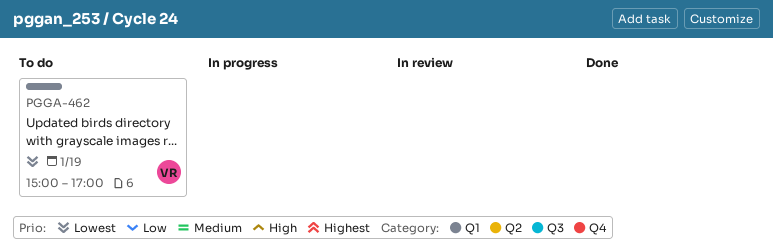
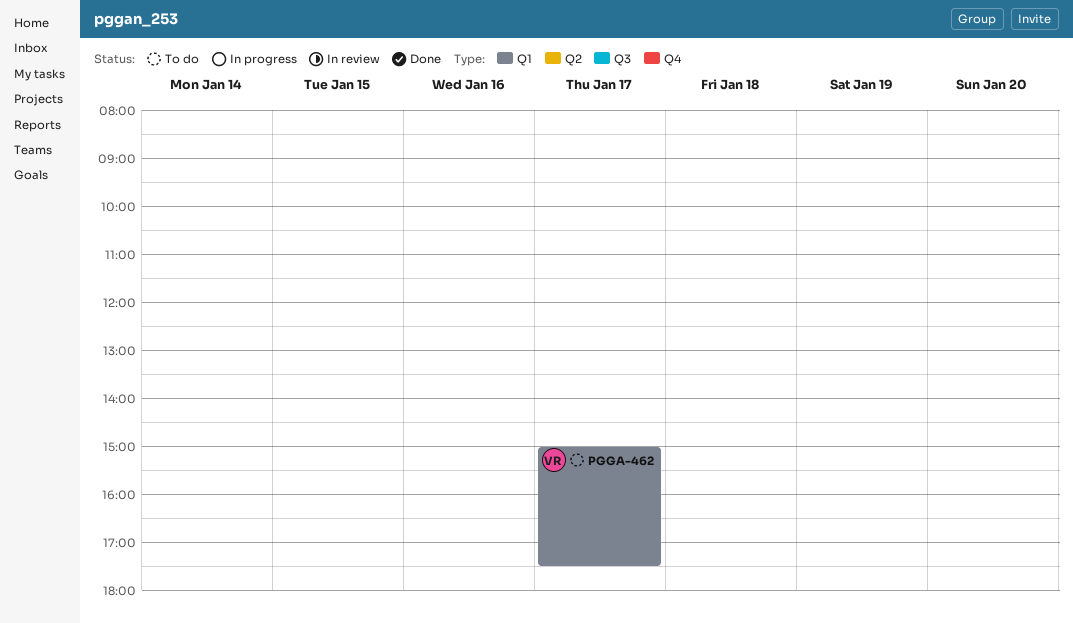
PGGA-462, day: Jan 19 -> Jan 17
PGGA-462, ends: 17:00 -> 17:30

